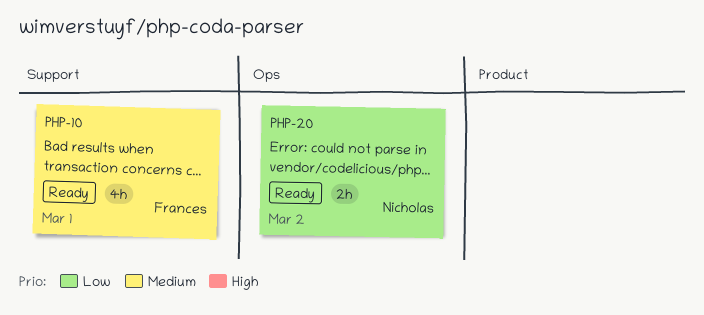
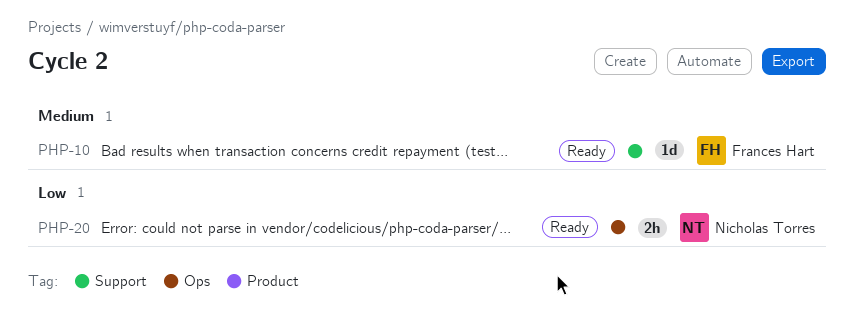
PHP-10, estimate: 4h -> 1d

